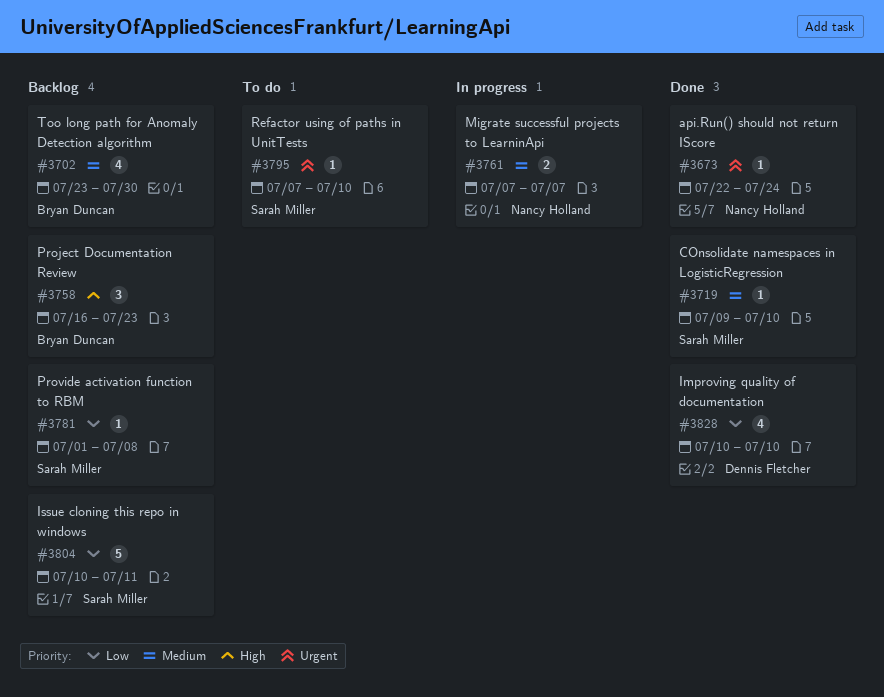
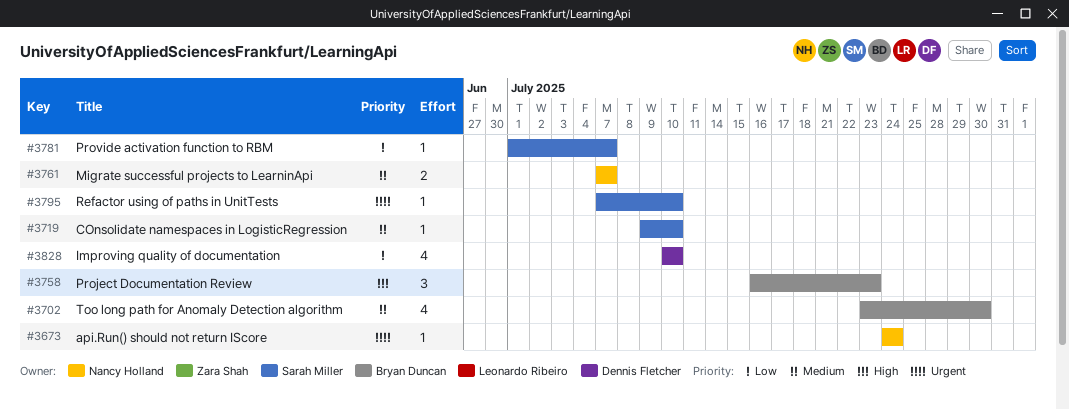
#3673, start: Jul 22 -> Jul 24
#3781, due: Jul 8 -> Jul 7
#3804: present -> none

